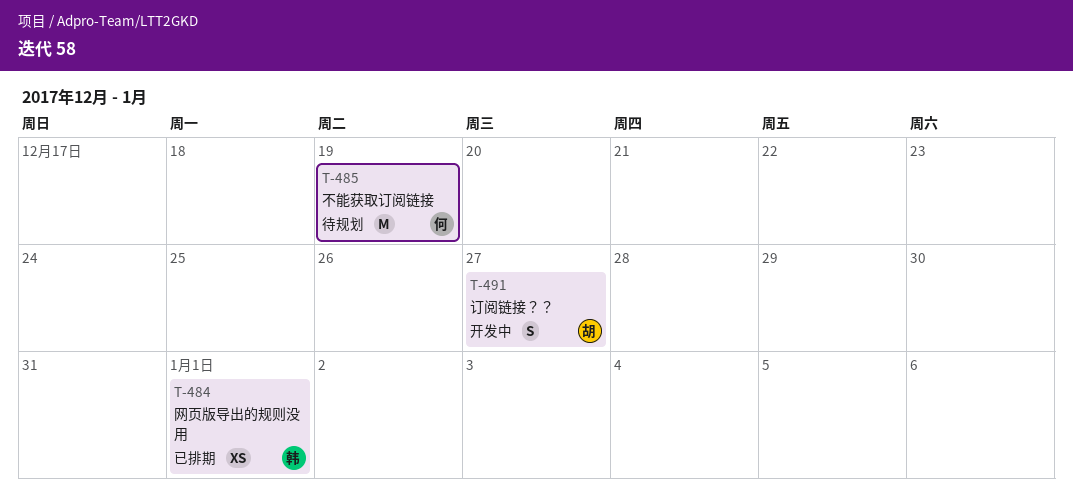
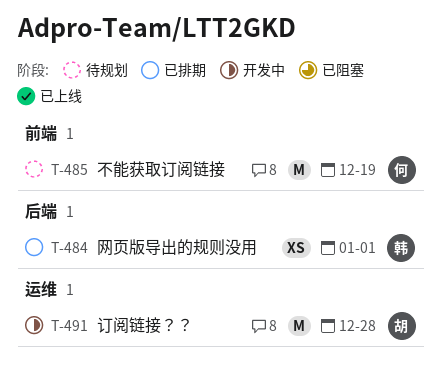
T-491, estimate: S -> M
T-491, due: Dec 27 -> Dec 28

